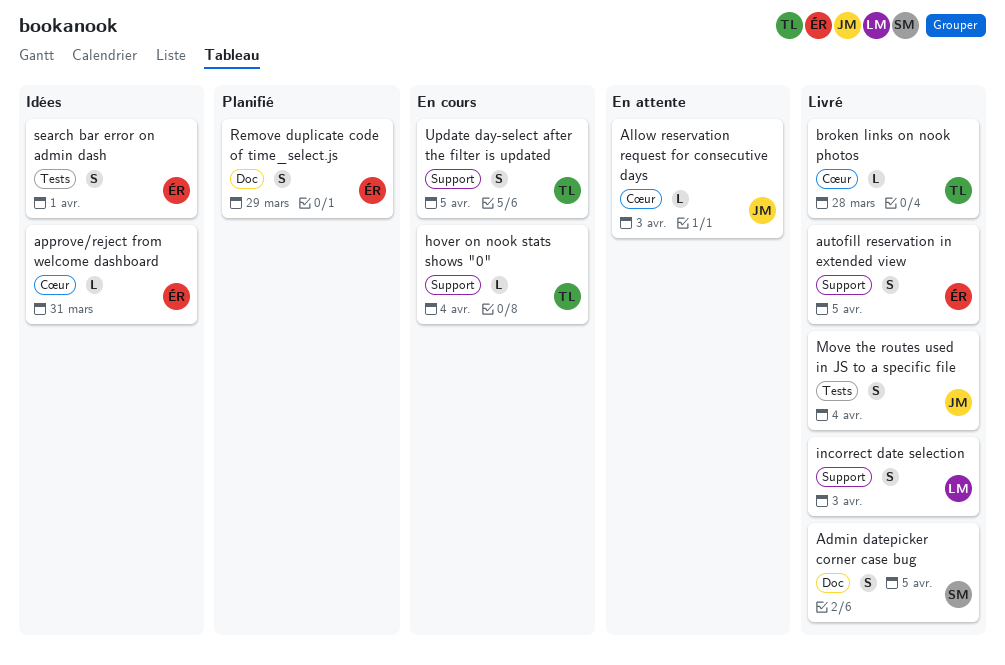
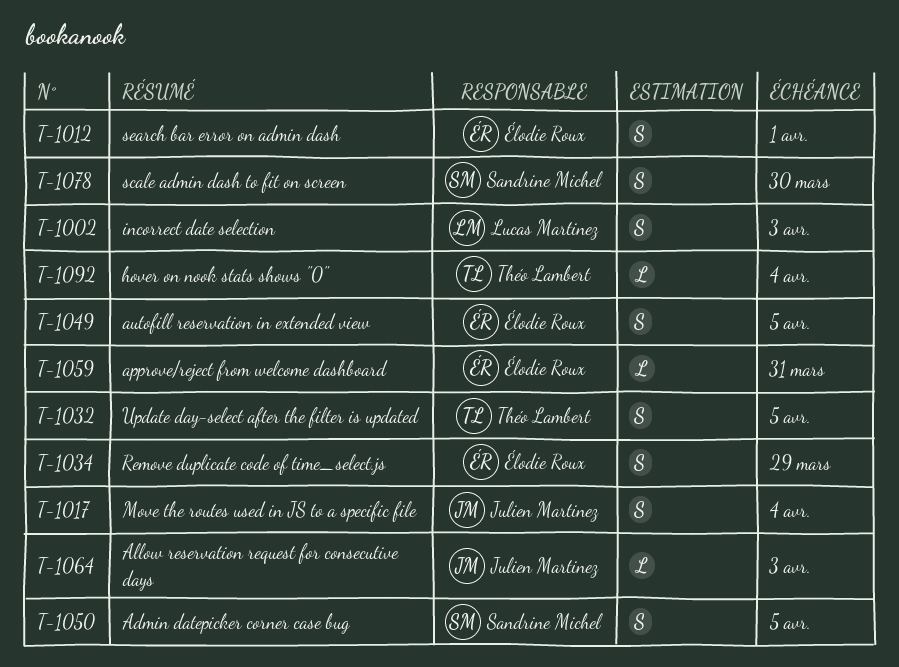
broken links on nook photos: present -> none
scale admin dash to fit on screen: none -> present

